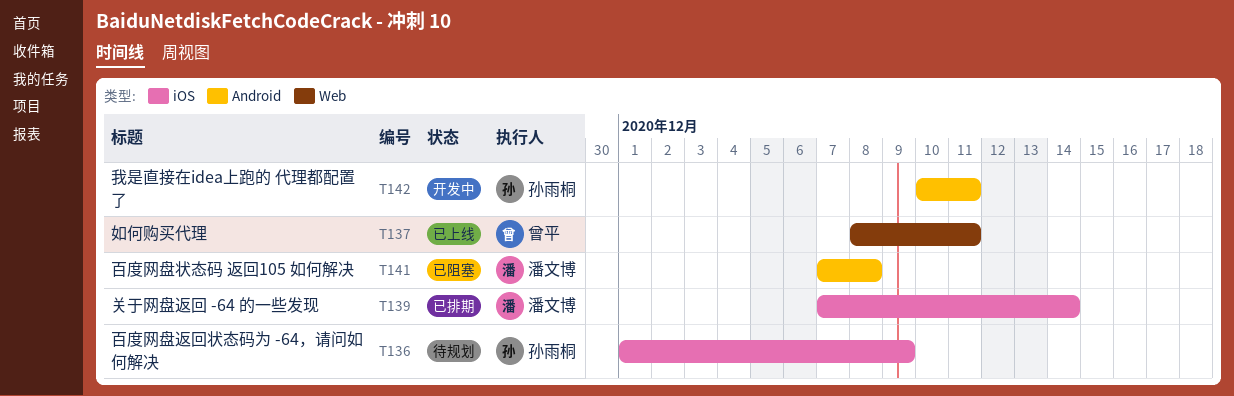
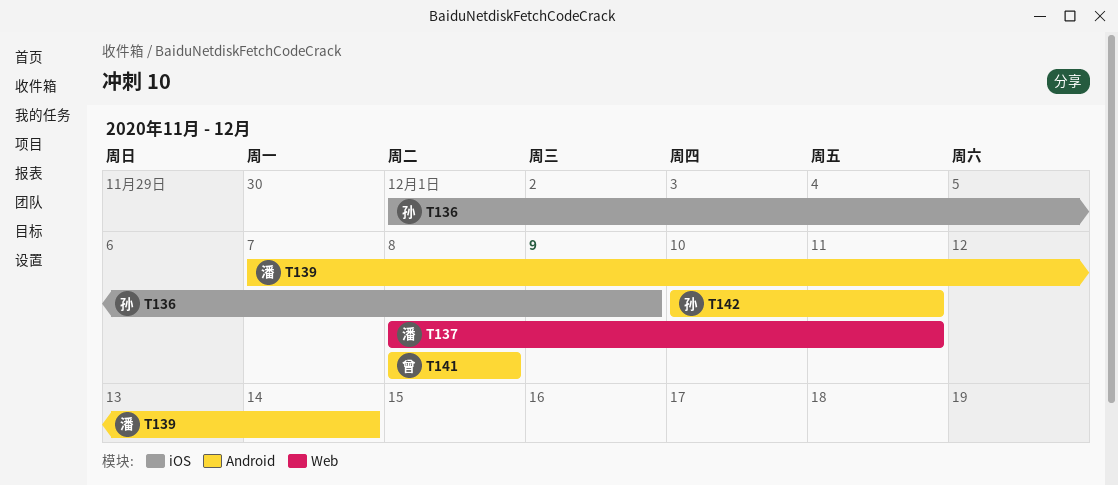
T137, owner: 曾平 -> 潘文博
T139, label: iOS -> Android
T141, owner: 潘文博 -> 曾平
T141, start: Dec 7 -> Dec 8

